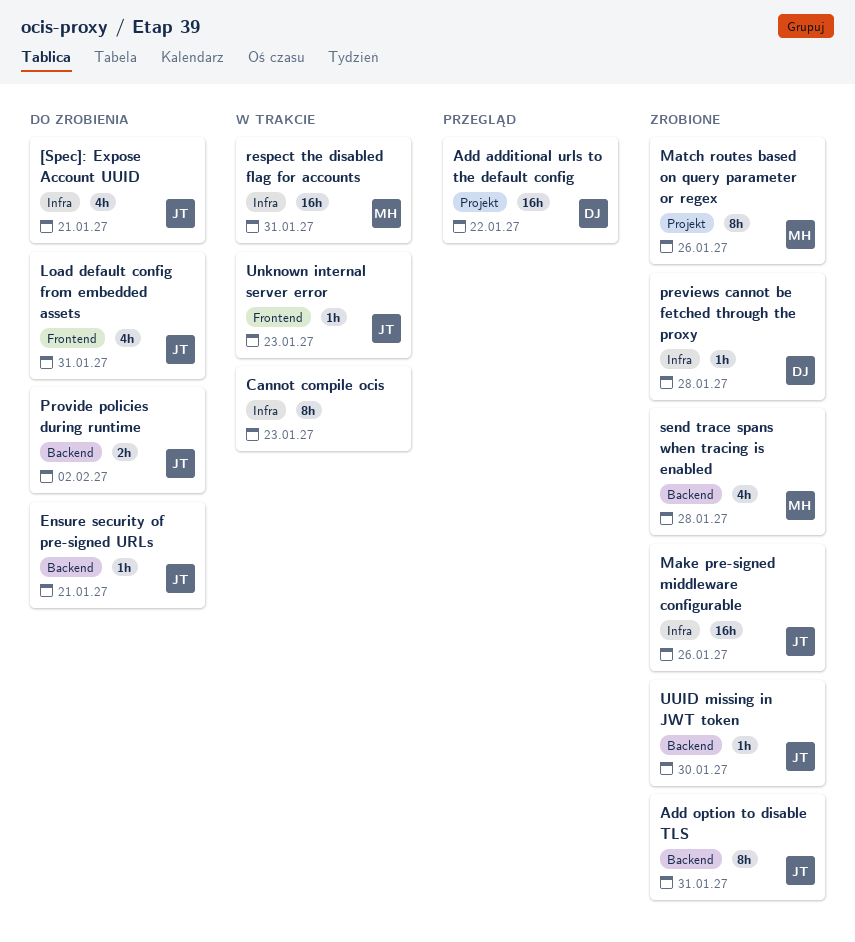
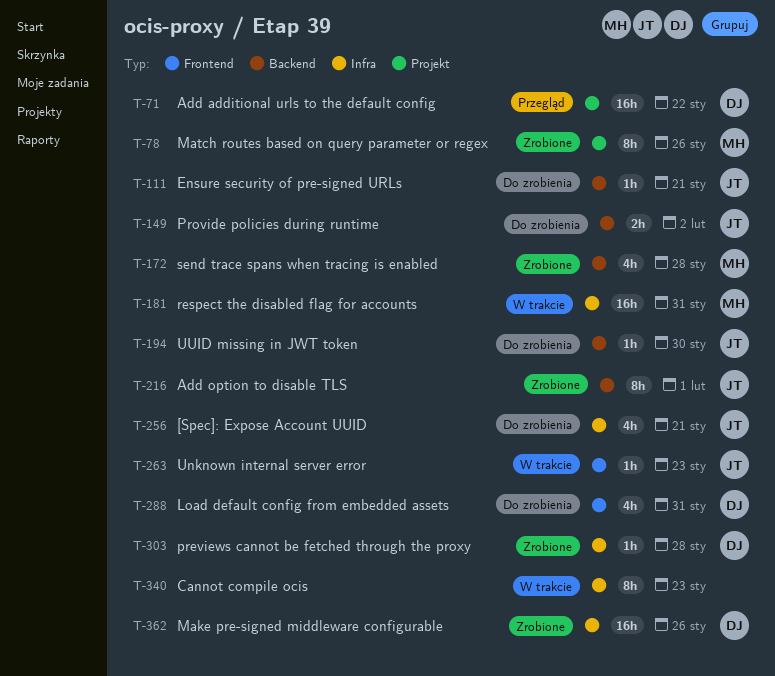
Add option to disable TLS, due: Jan 31 -> Feb 1
Load default config from embedded assets, owner: JT -> DJ
Make pre-signed middleware configurable, owner: JT -> DJ
UUID missing in JWT token, status: Zrobione -> Do zrobienia

